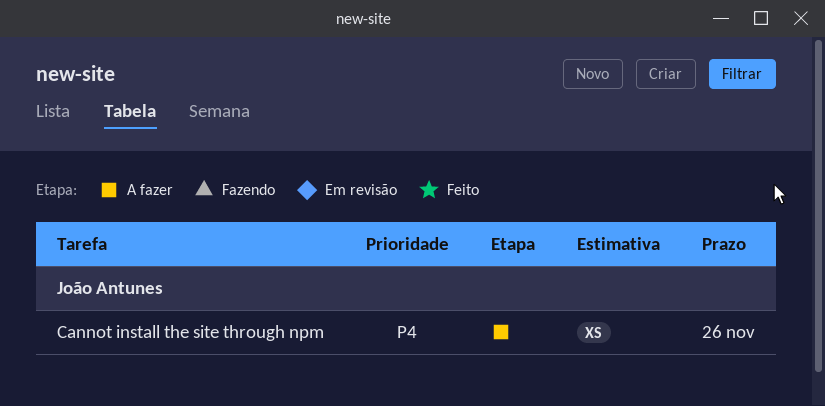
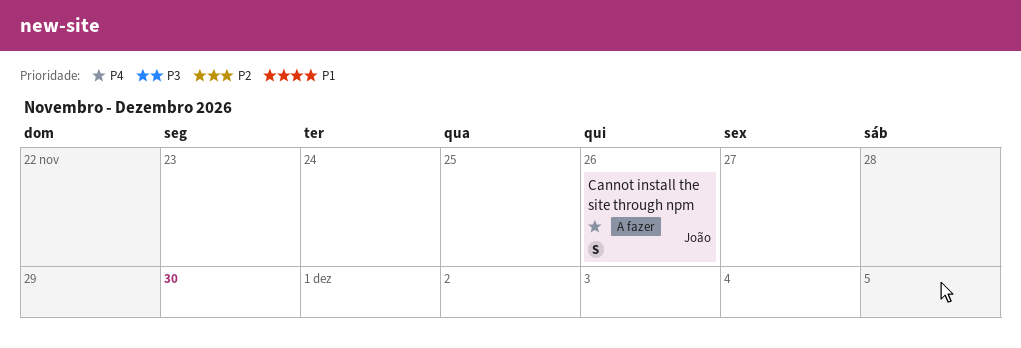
Cannot install the site through npm, estimate: XS -> S

